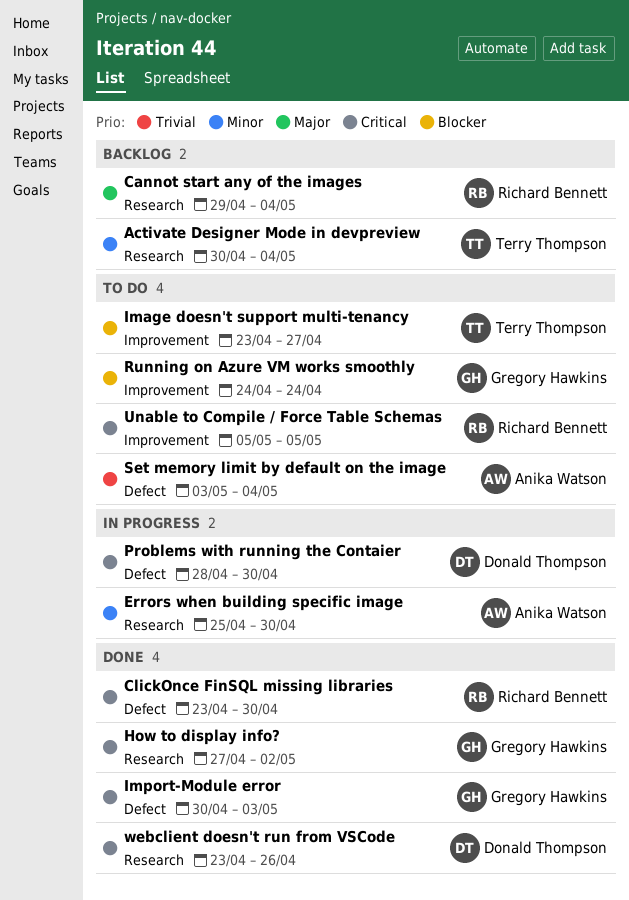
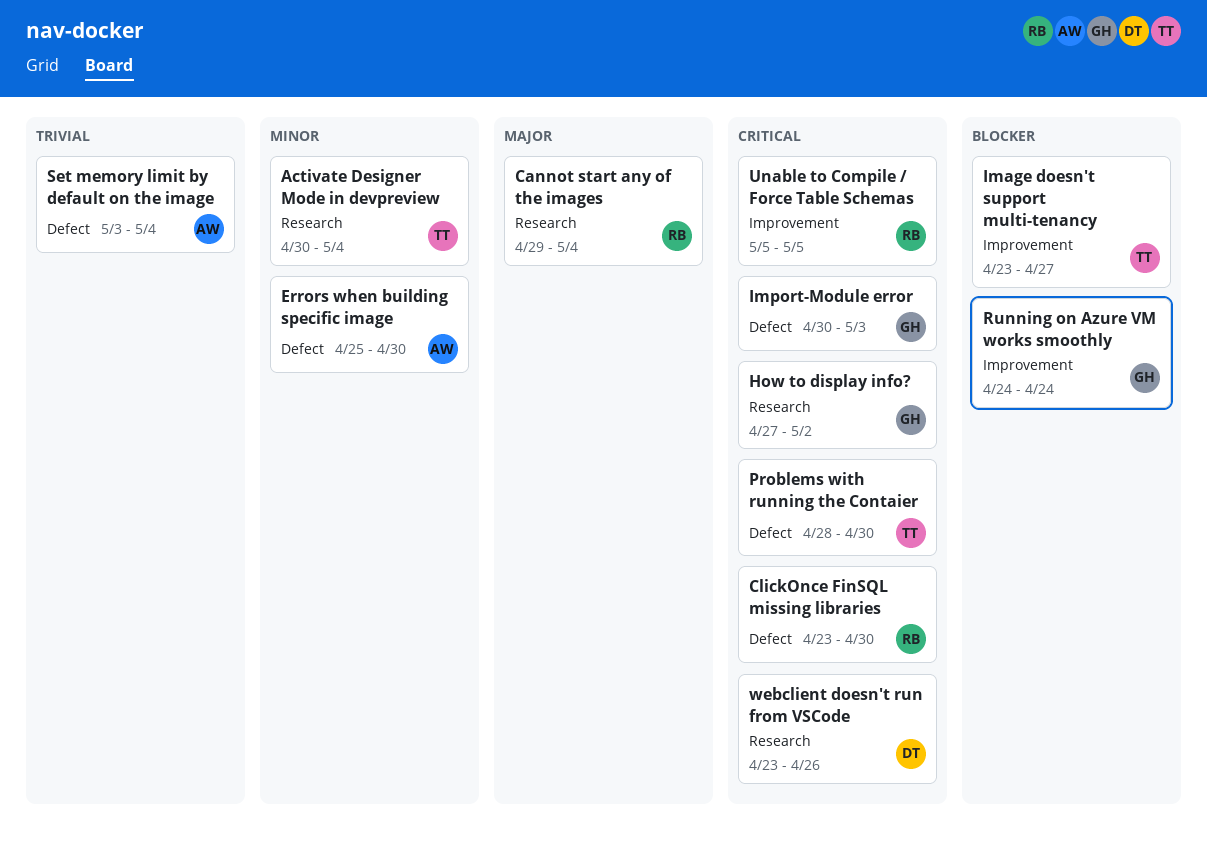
Errors when building specific image, label: Research -> Defect
Problems with running the Contaier, owner: Donald Thompson -> Terry Thompson

